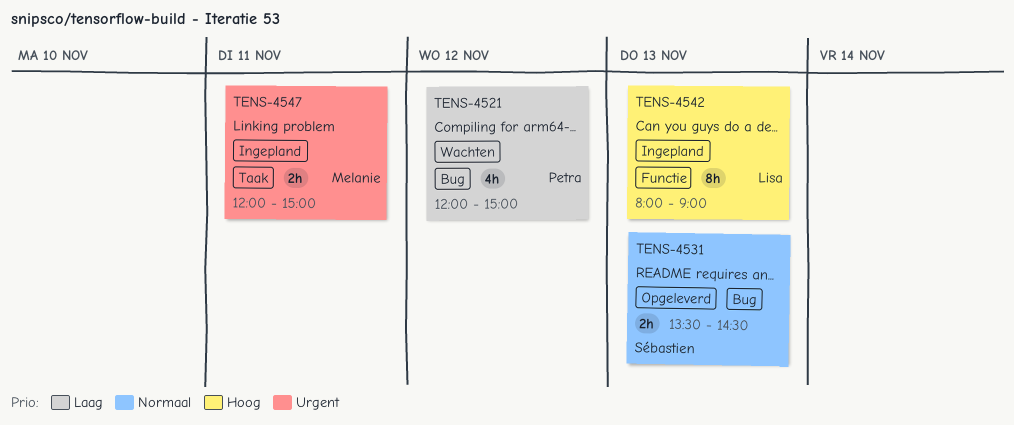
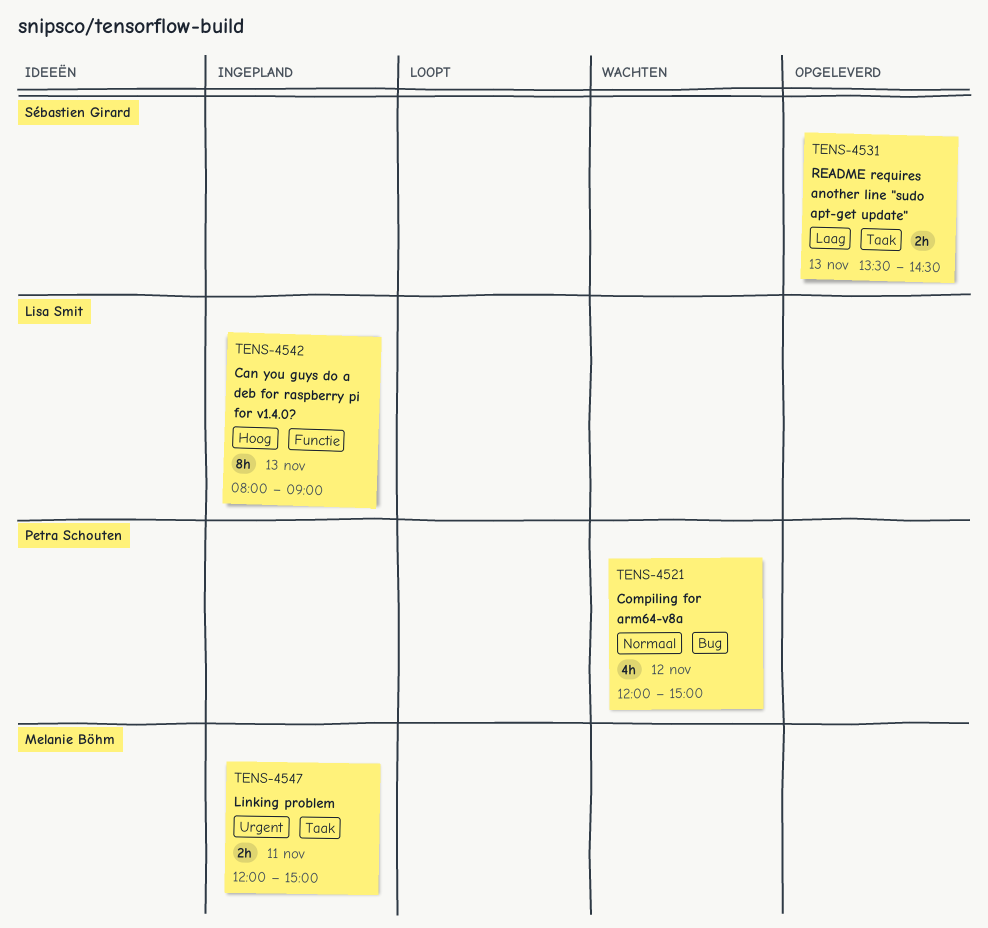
TENS-4521, priority: Laag -> Normaal
TENS-4531, priority: Normaal -> Laag
TENS-4531, label: Bug -> Taak

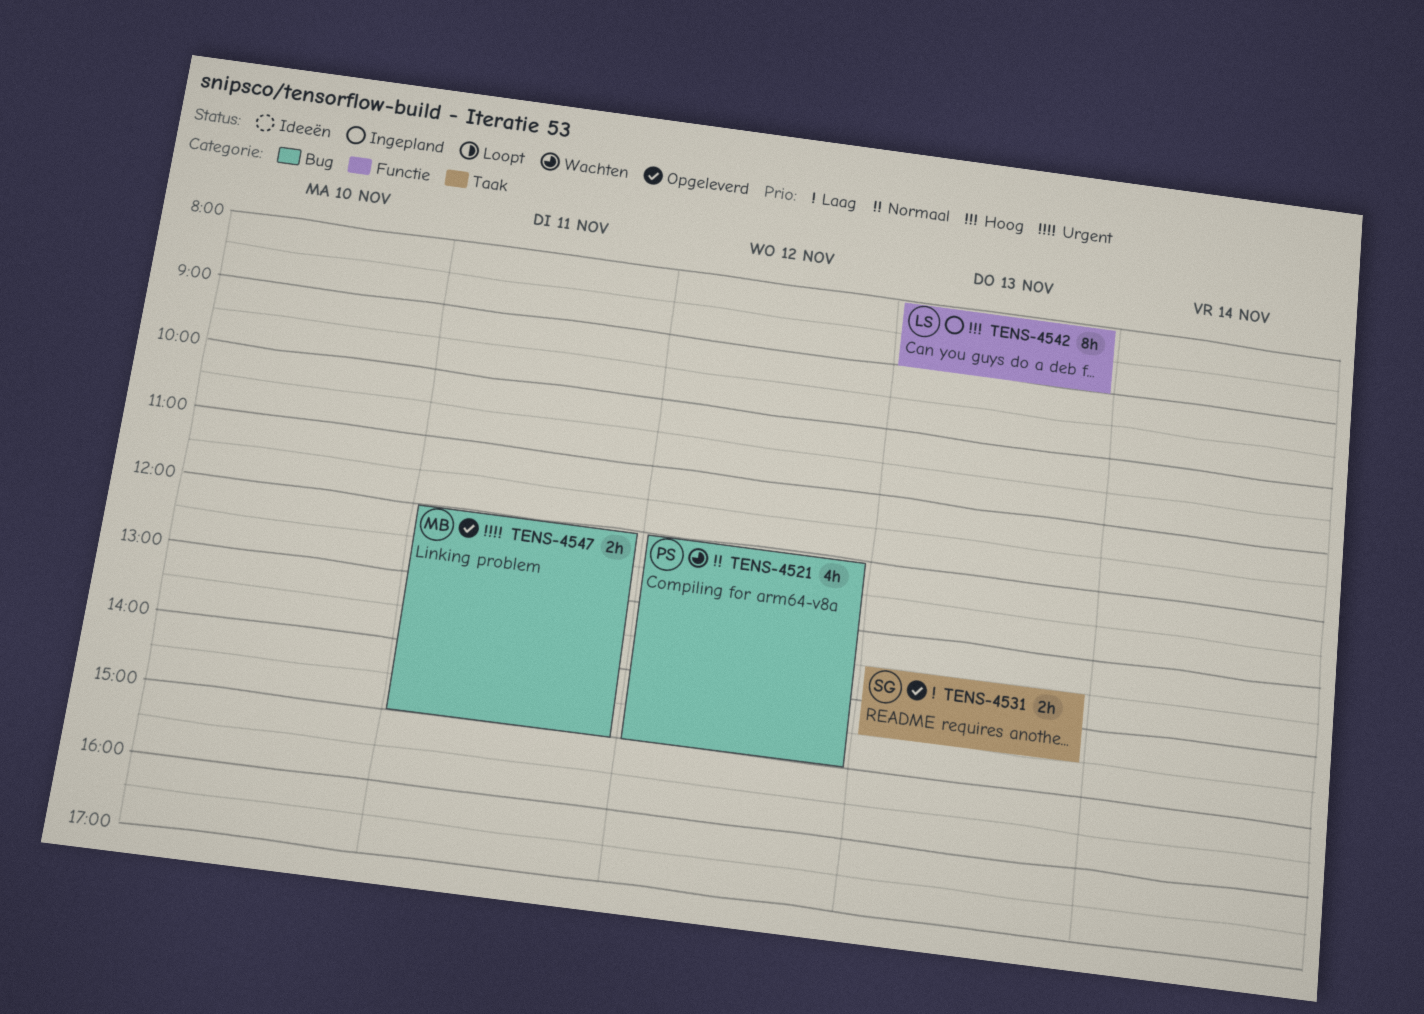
TENS-4547, status: Ingepland -> Opgeleverd
TENS-4547, label: Taak -> Bug

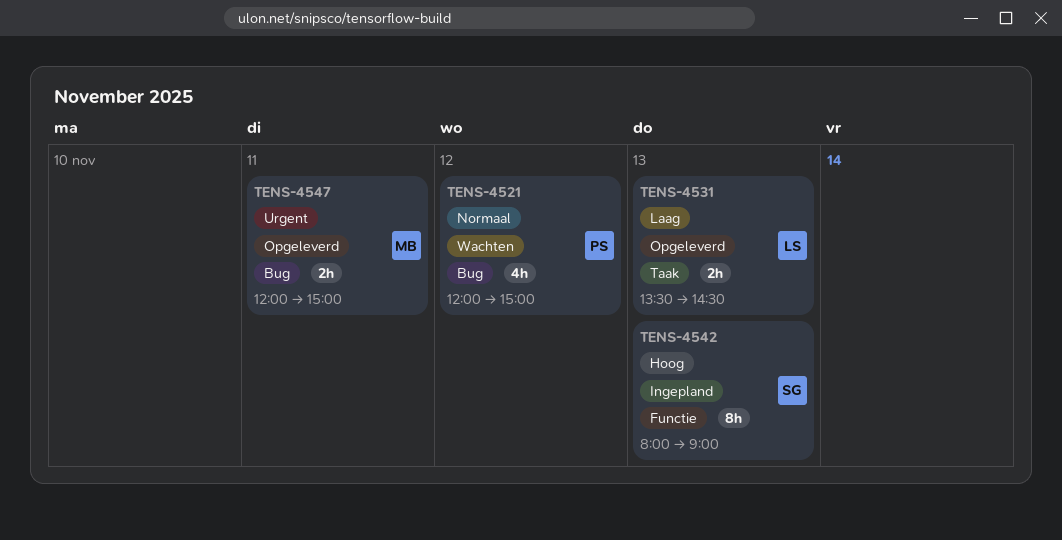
TENS-4531, owner: SG -> LS
TENS-4542, owner: LS -> SG

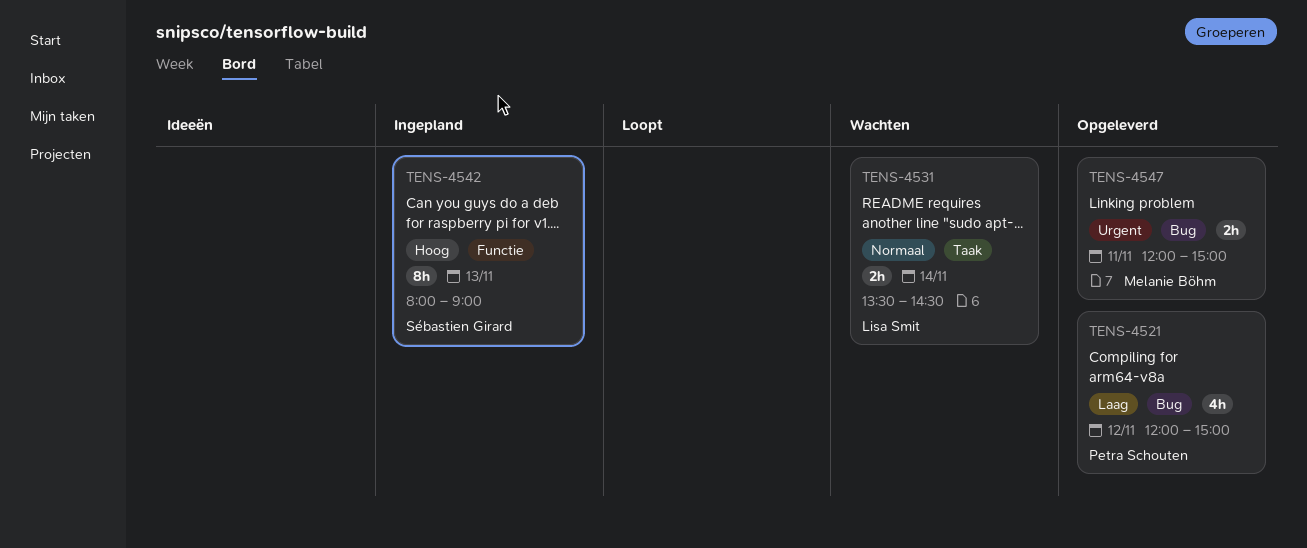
TENS-4521, status: Wachten -> Opgeleverd
TENS-4521, priority: Normaal -> Laag
TENS-4531, status: Opgeleverd -> Wachten
TENS-4531, priority: Laag -> Normaal
TENS-4531, day: Nov 13 -> Nov 14

